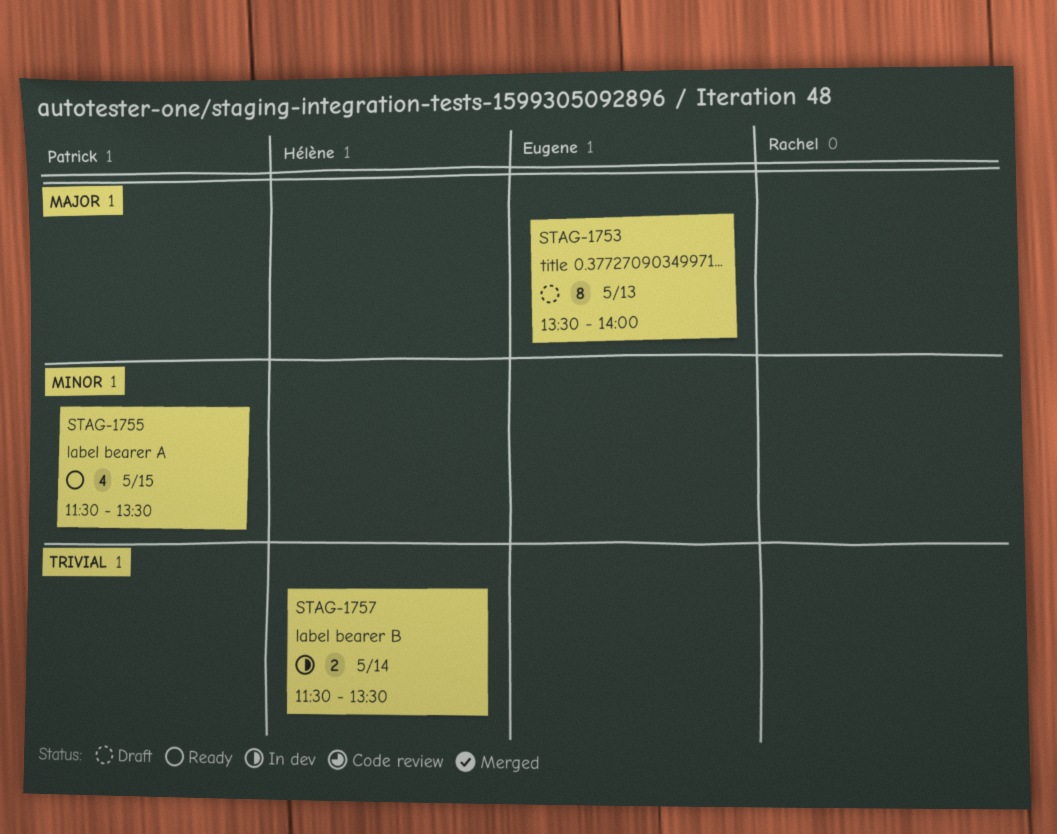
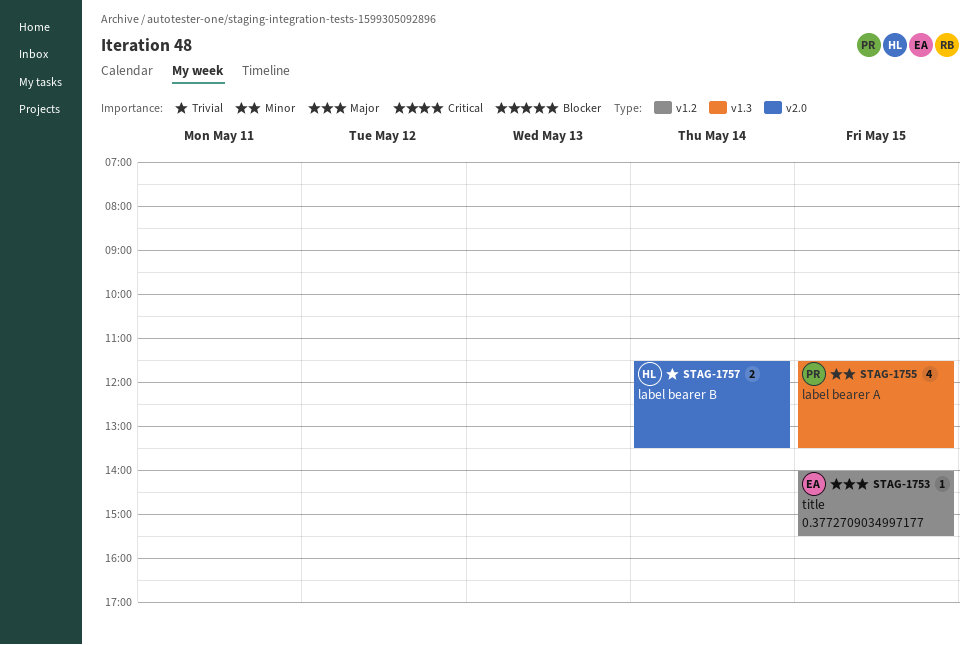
STAG-1753, estimate: 8 -> 1
STAG-1753, day: May 13 -> May 15
STAG-1753, begins: 13:30 -> 14:00
STAG-1753, ends: 14:00 -> 15:30

